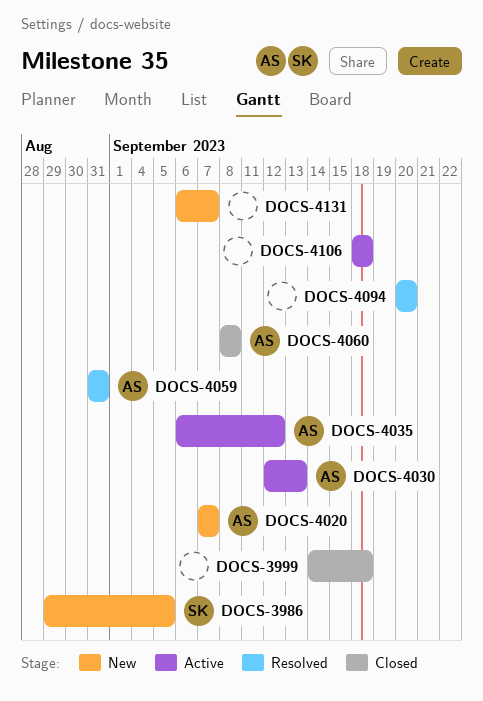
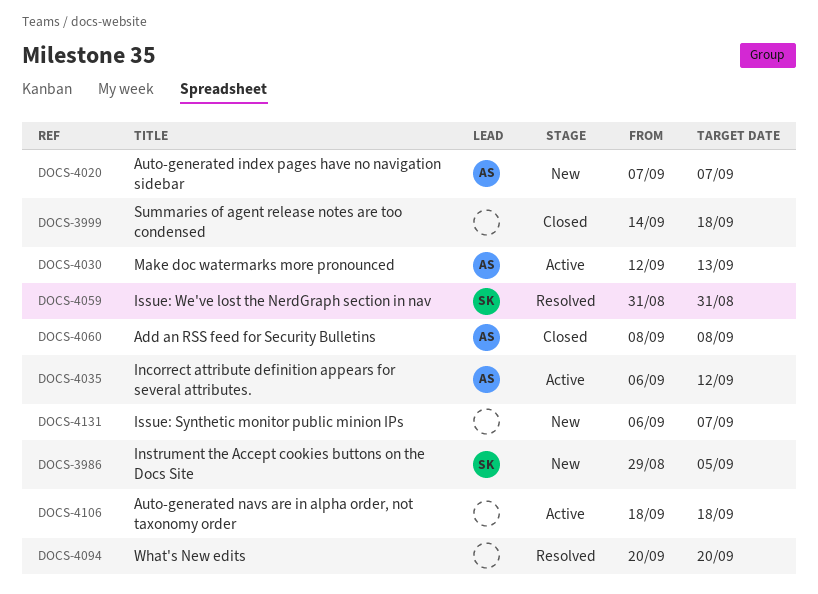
DOCS-4059, owner: AS -> SK

